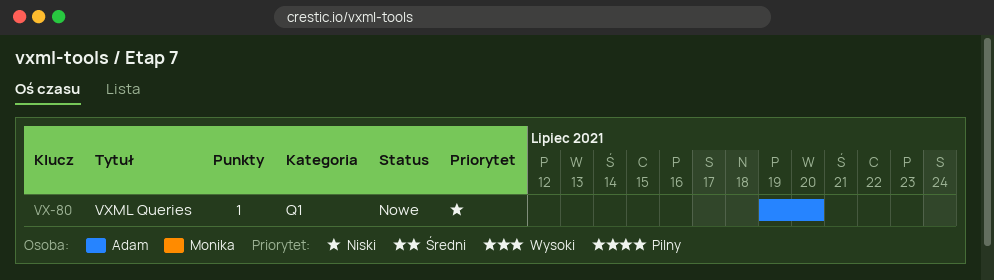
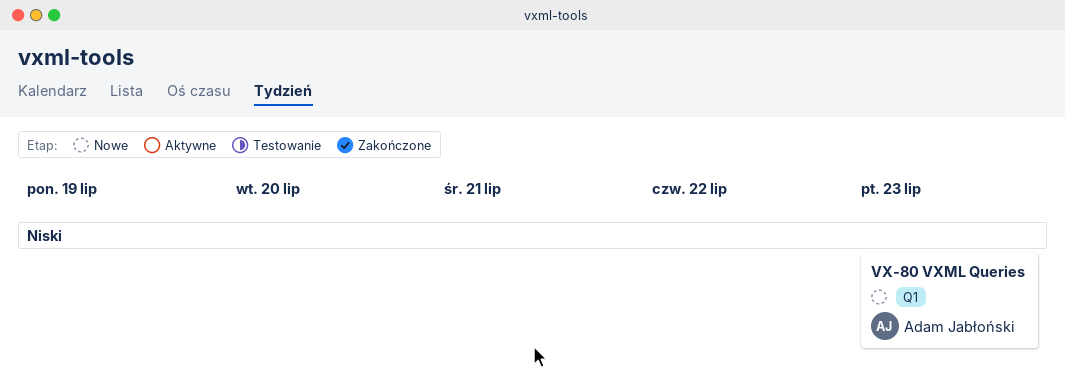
VX-80, due: Jul 20 -> Jul 23

